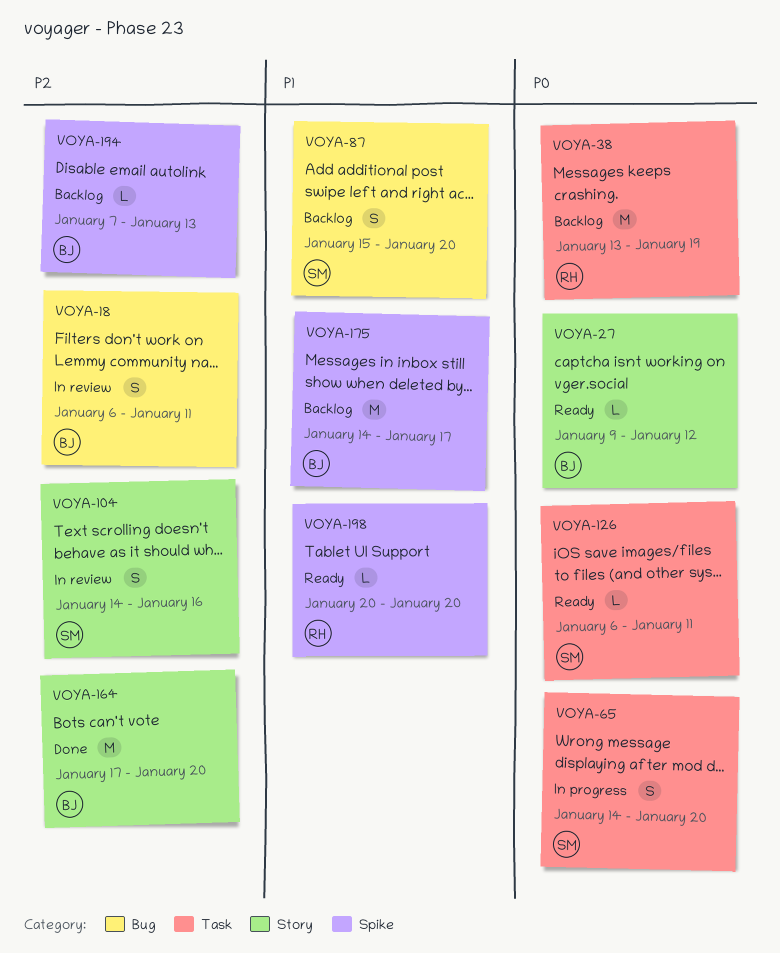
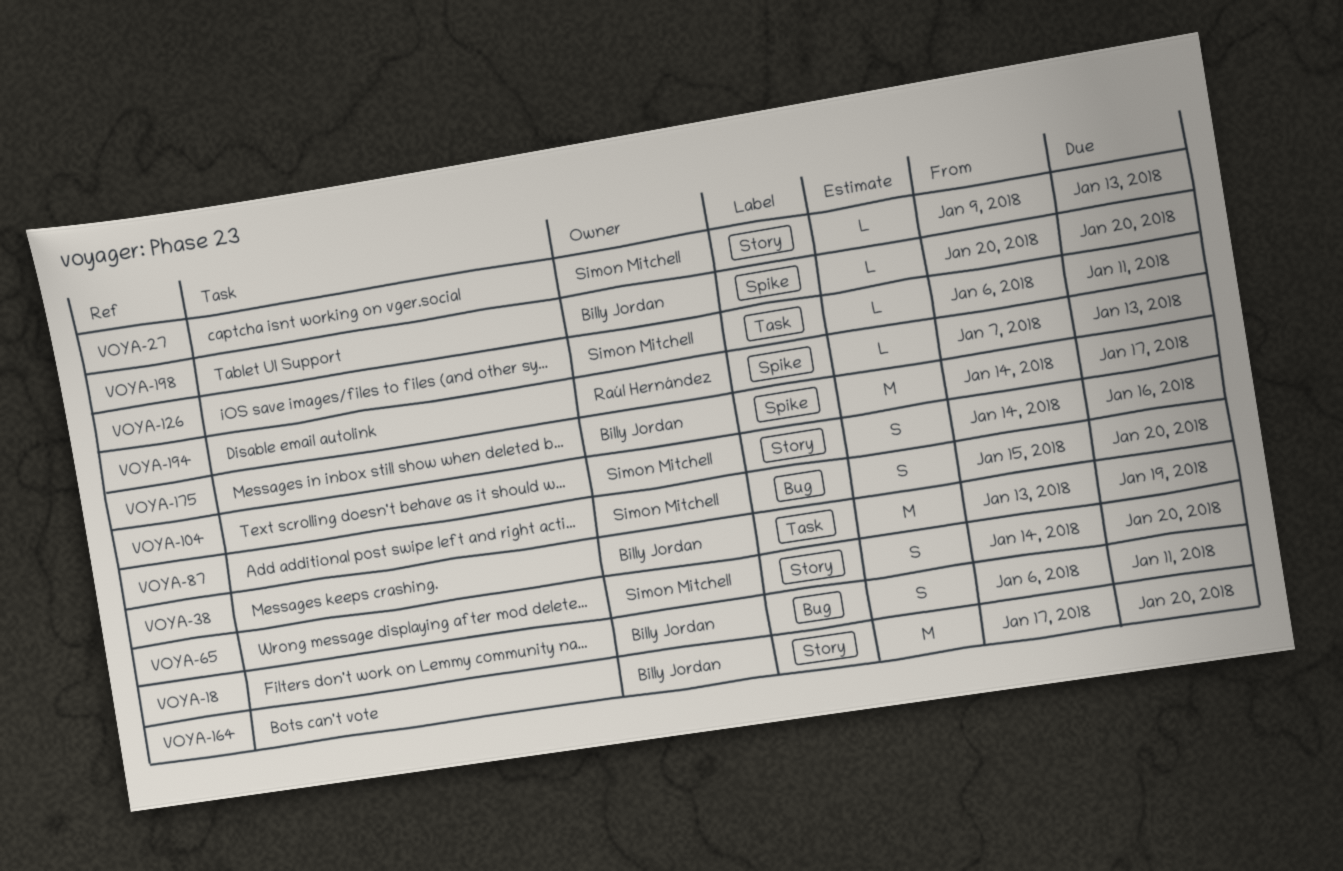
VOYA-27, owner: Billy Jordan -> Simon Mitchell
VOYA-27, due: Jan 12 -> Jan 13
VOYA-38, owner: Raúl Hernández -> Billy Jordan
VOYA-65, label: Task -> Story
VOYA-194, owner: Billy Jordan -> Raúl Hernández
VOYA-198, owner: Raúl Hernández -> Billy Jordan

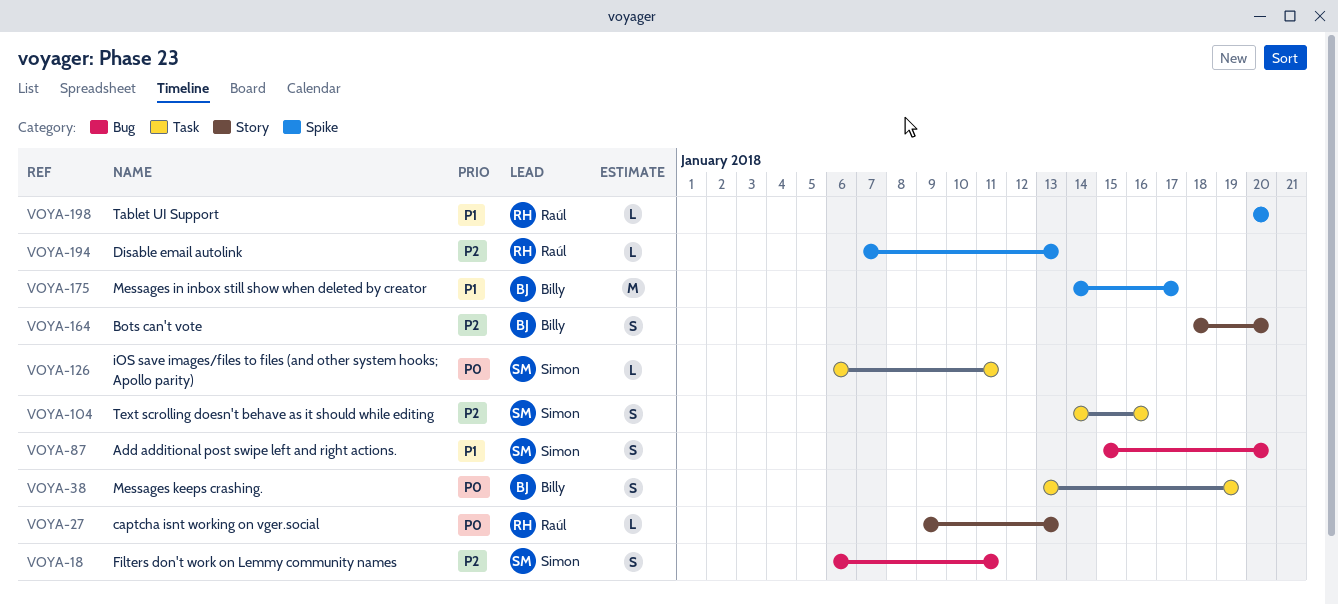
VOYA-18, owner: Billy Jordan -> Simon Mitchell
VOYA-27, owner: Simon Mitchell -> Raúl Hernández
VOYA-38, estimate: M -> S
VOYA-65: present -> none
VOYA-104, label: Story -> Task
VOYA-164, estimate: M -> S
VOYA-164, start: Jan 17 -> Jan 18
VOYA-198, owner: Billy Jordan -> Raúl Hernández

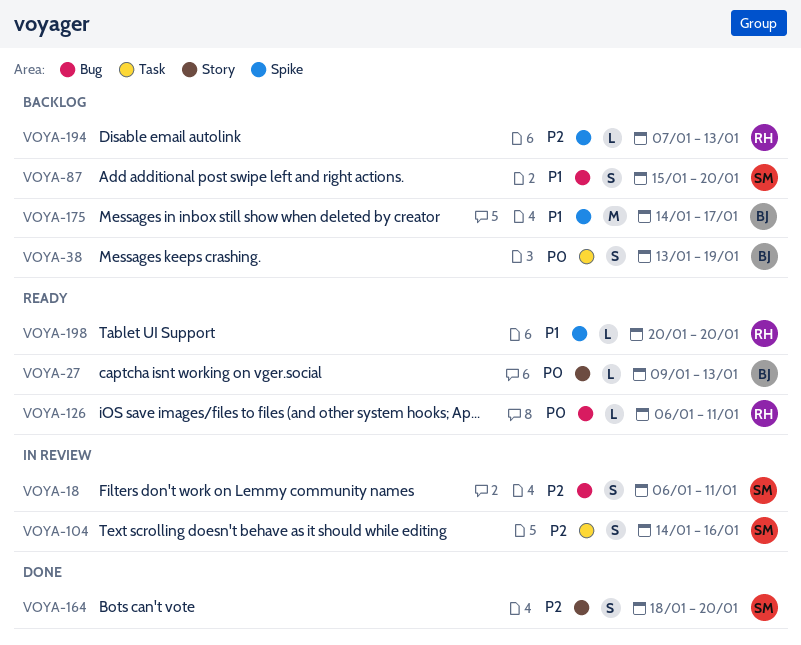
VOYA-27, owner: Raúl -> Billy
VOYA-126, owner: Simon -> Raúl
VOYA-126, label: Task -> Bug
VOYA-164, owner: Billy -> Simon

